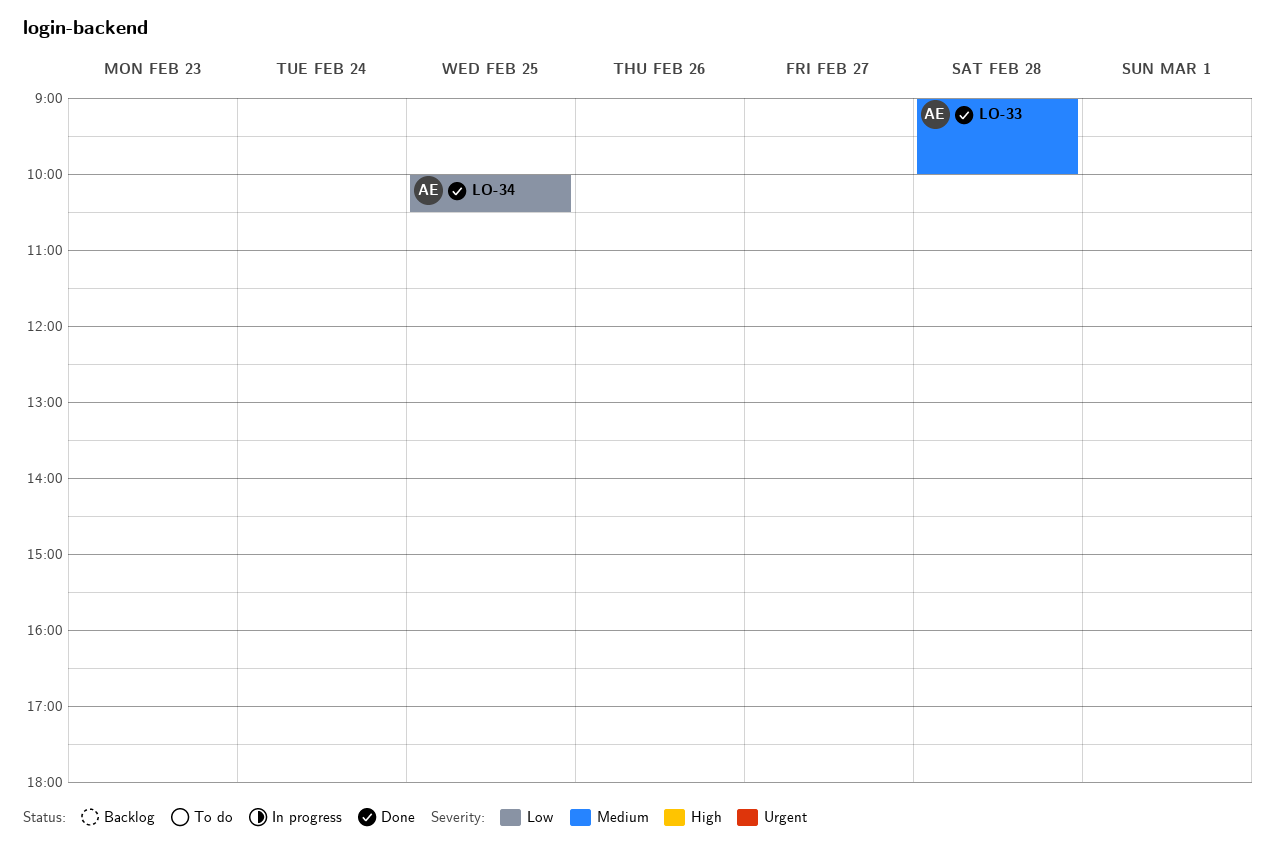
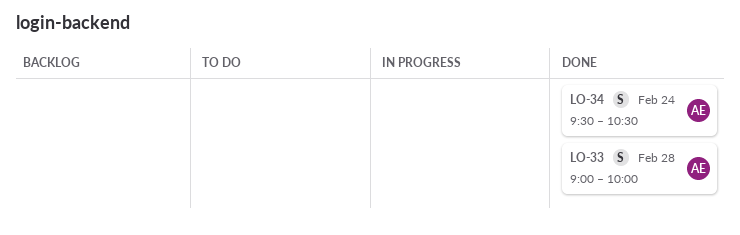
LO-34, day: Feb 25 -> Feb 24
LO-34, begins: 10:00 -> 09:30

